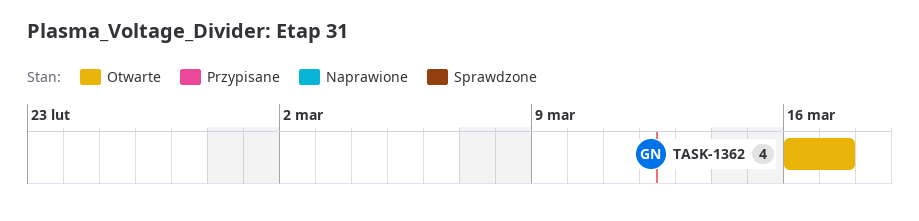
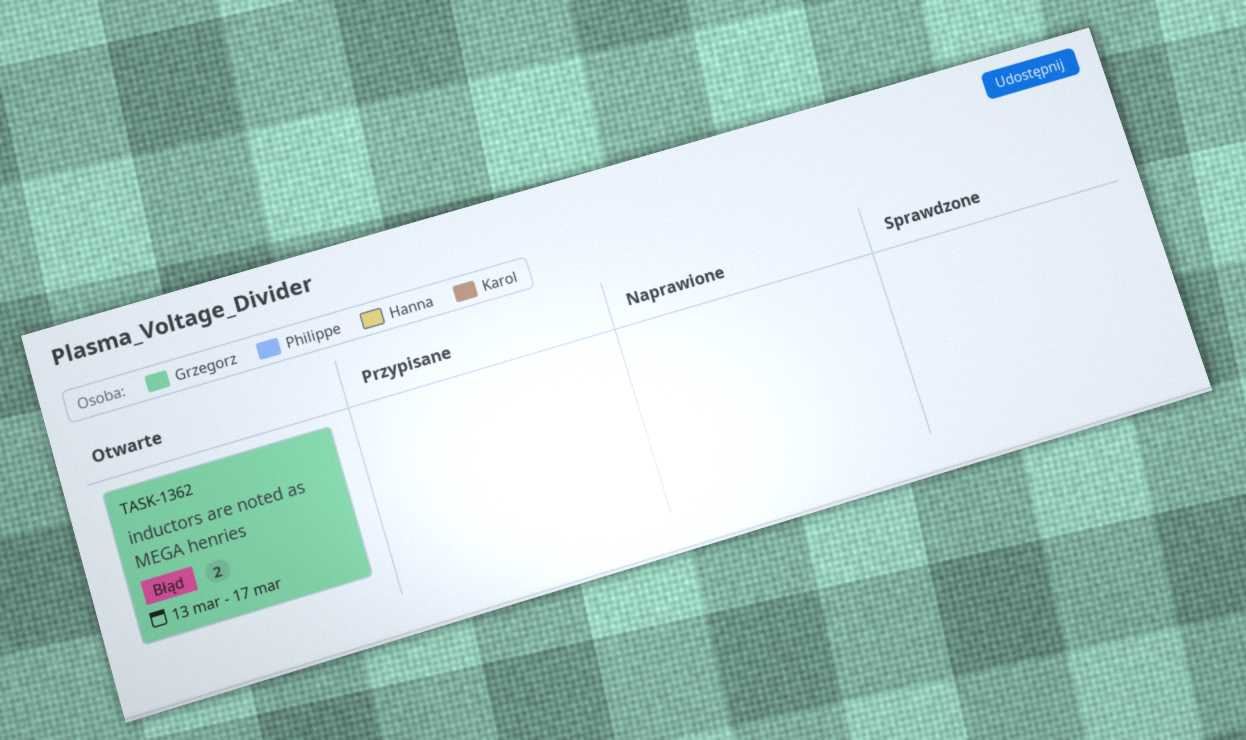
TASK-1362, estimate: 4 -> 2
TASK-1362, start: Mar 16 -> Mar 13

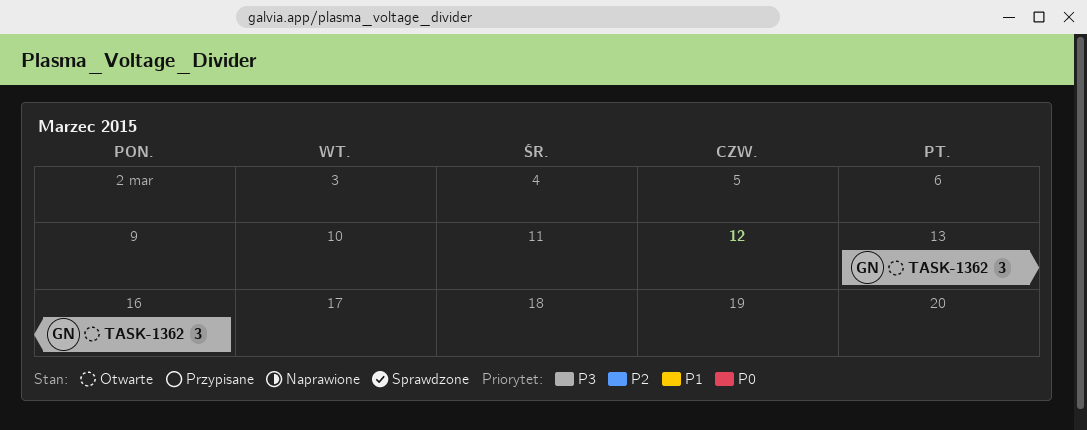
TASK-1362, estimate: 2 -> 3
TASK-1362, due: Mar 17 -> Mar 16

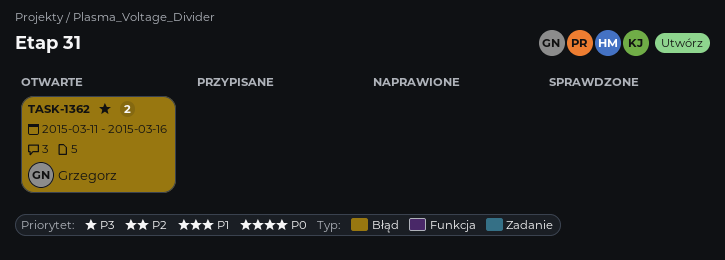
TASK-1362, estimate: 3 -> 2
TASK-1362, start: Mar 13 -> Mar 11

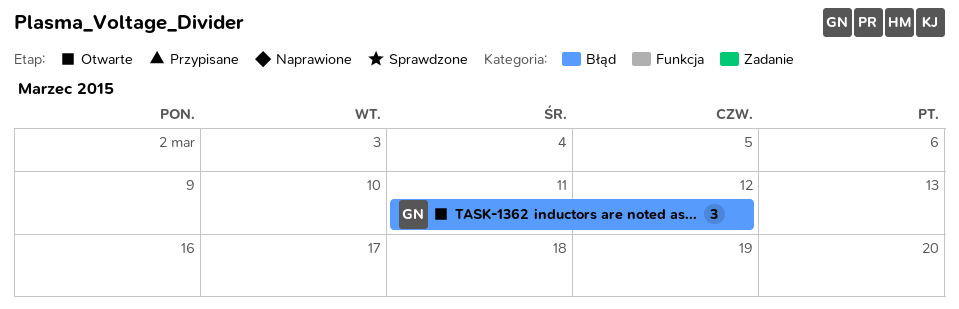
TASK-1362, estimate: 2 -> 3
TASK-1362, due: Mar 16 -> Mar 12

